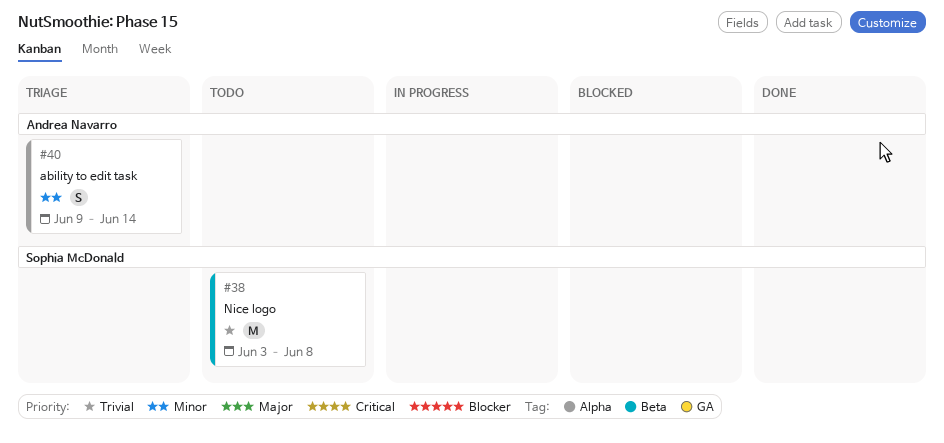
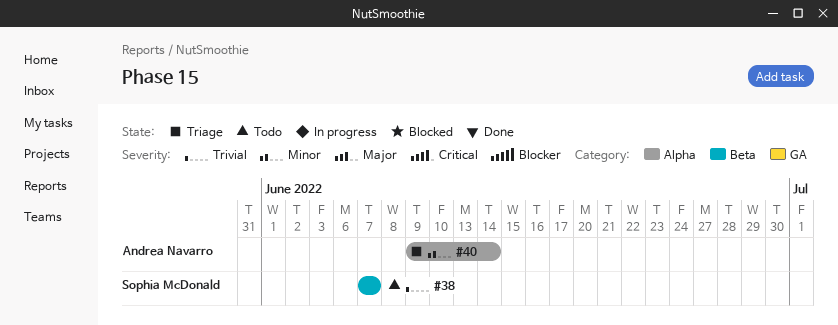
#38, start: Jun 3 -> Jun 7
#38, due: Jun 8 -> Jun 7

